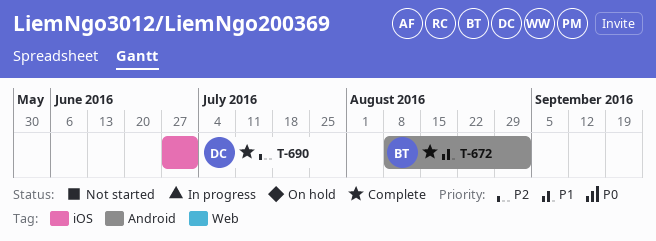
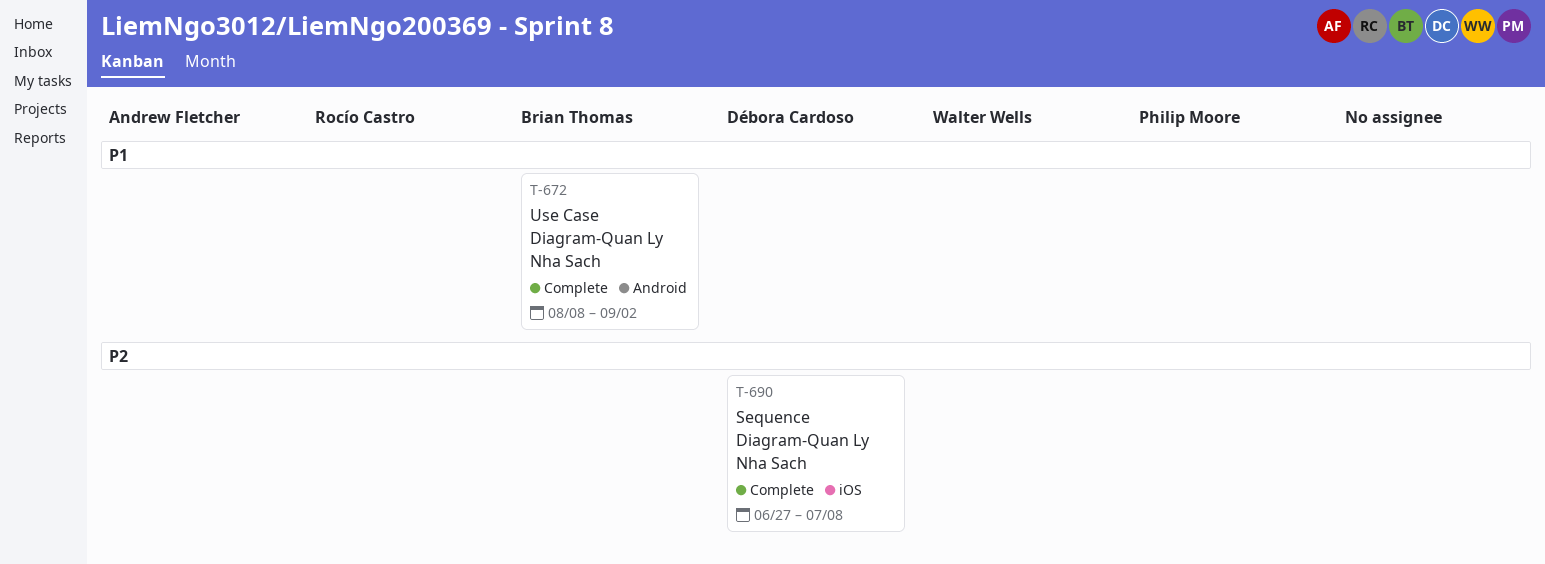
T-690, due: Jul 1 -> Jul 8

